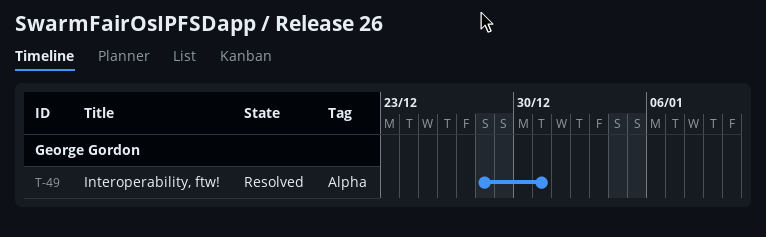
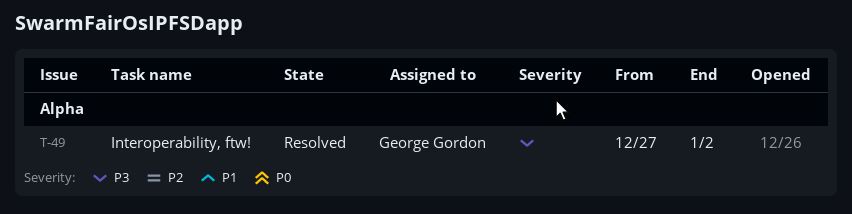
T-49, start: Dec 28 -> Dec 27
T-49, due: Dec 31 -> Jan 2

